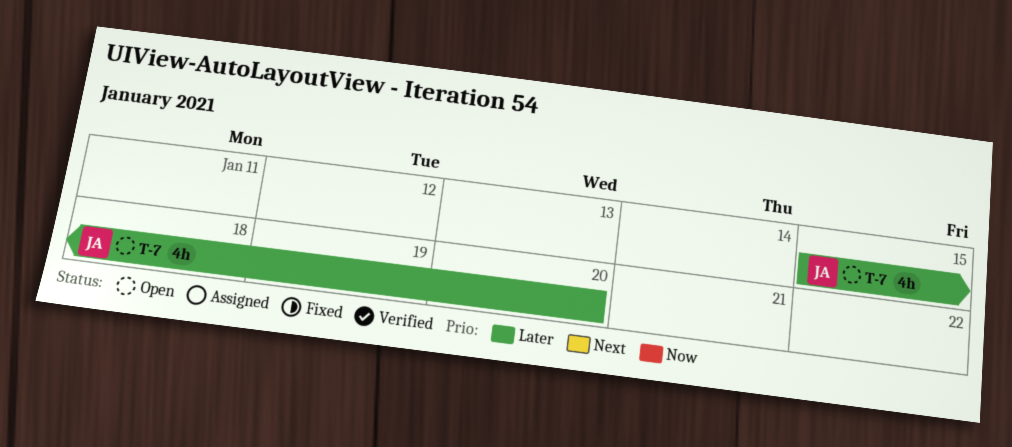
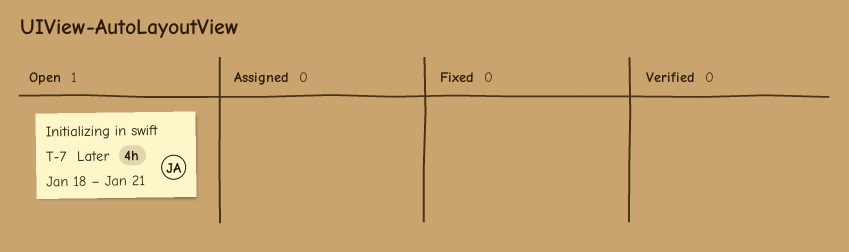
T-7, start: Jan 15 -> Jan 18
T-7, due: Jan 20 -> Jan 21

